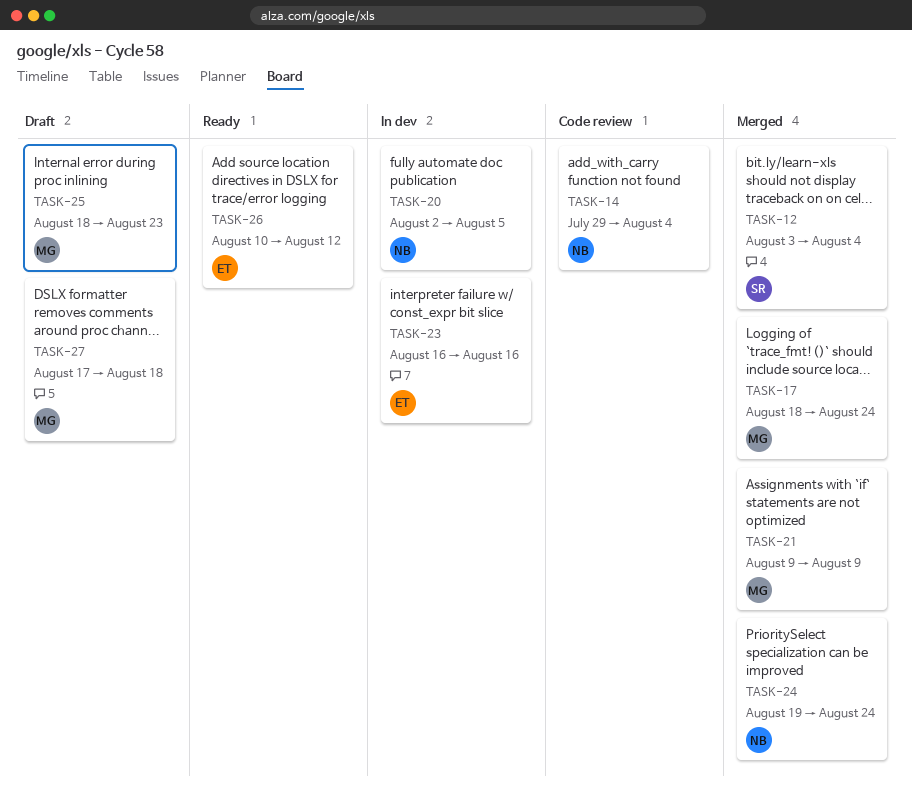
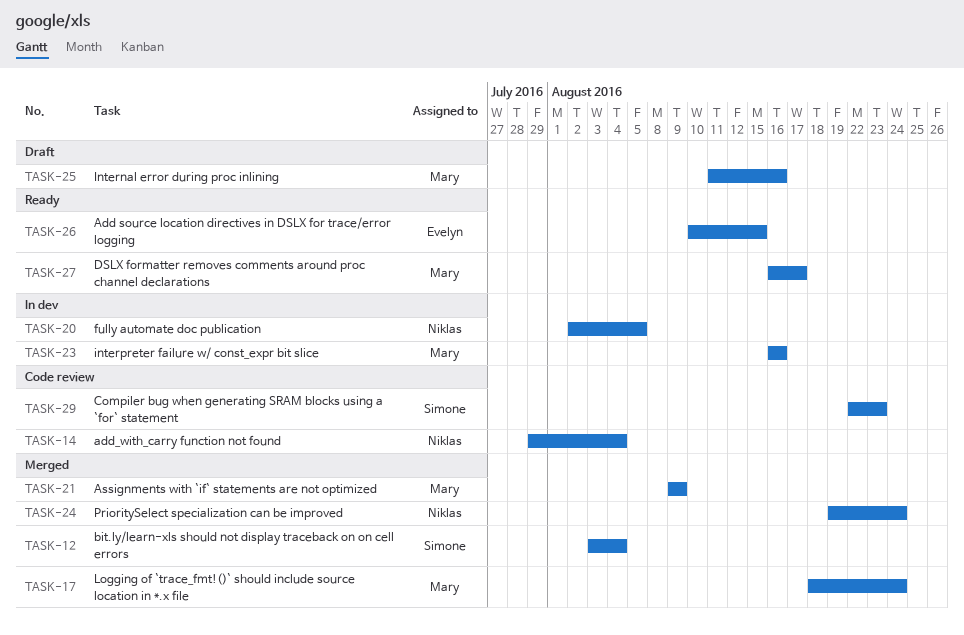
TASK-23, owner: Evelyn -> Mary
TASK-25, start: Aug 18 -> Aug 11
TASK-25, due: Aug 23 -> Aug 16
TASK-26, due: Aug 12 -> Aug 15
TASK-27, status: Draft -> Ready
TASK-27, start: Aug 17 -> Aug 16
TASK-27, due: Aug 18 -> Aug 17
TASK-29: none -> present

